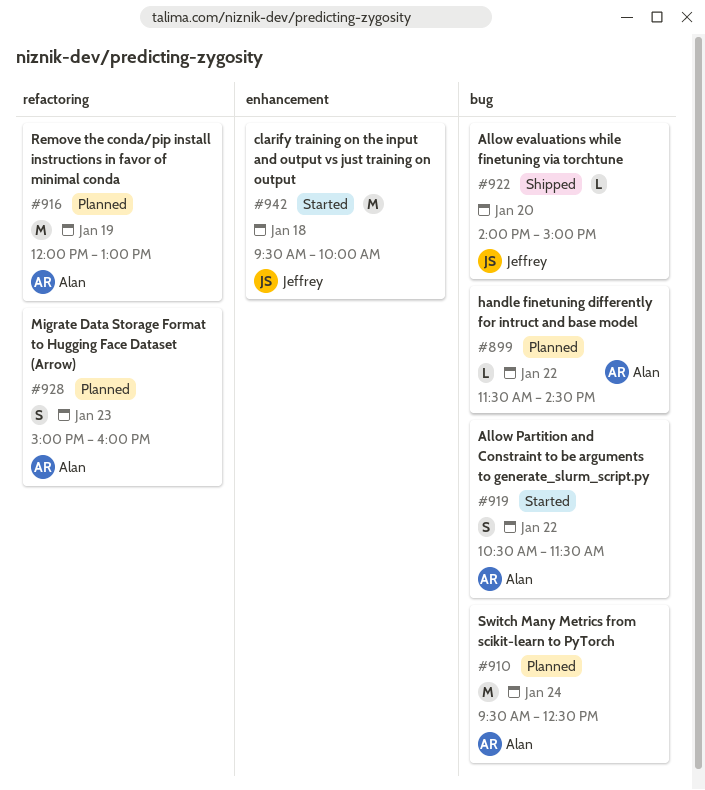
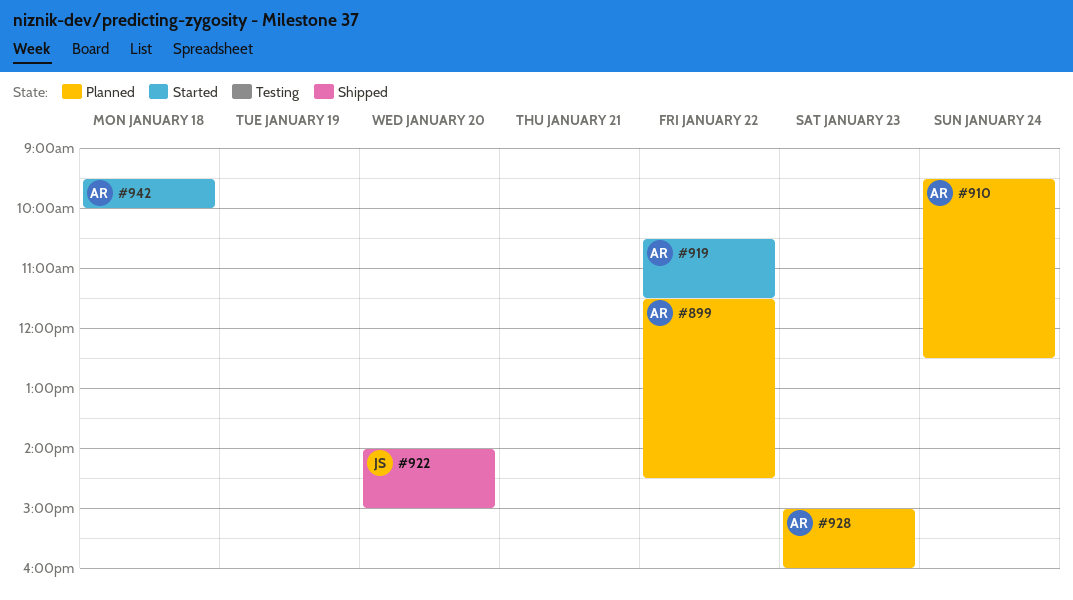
#916: present -> none
#942, owner: Jeffrey -> Alan

